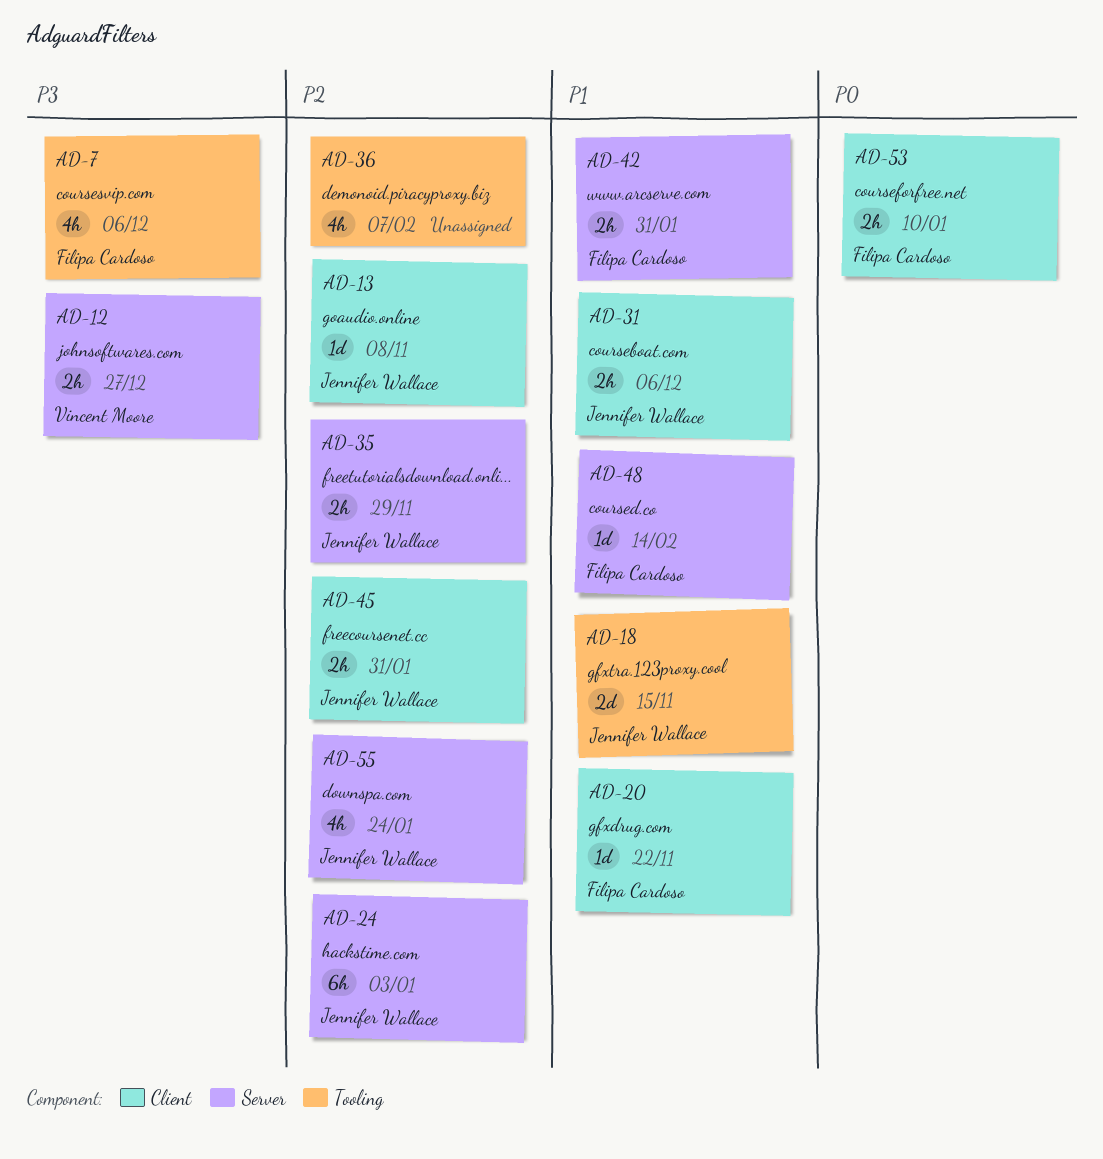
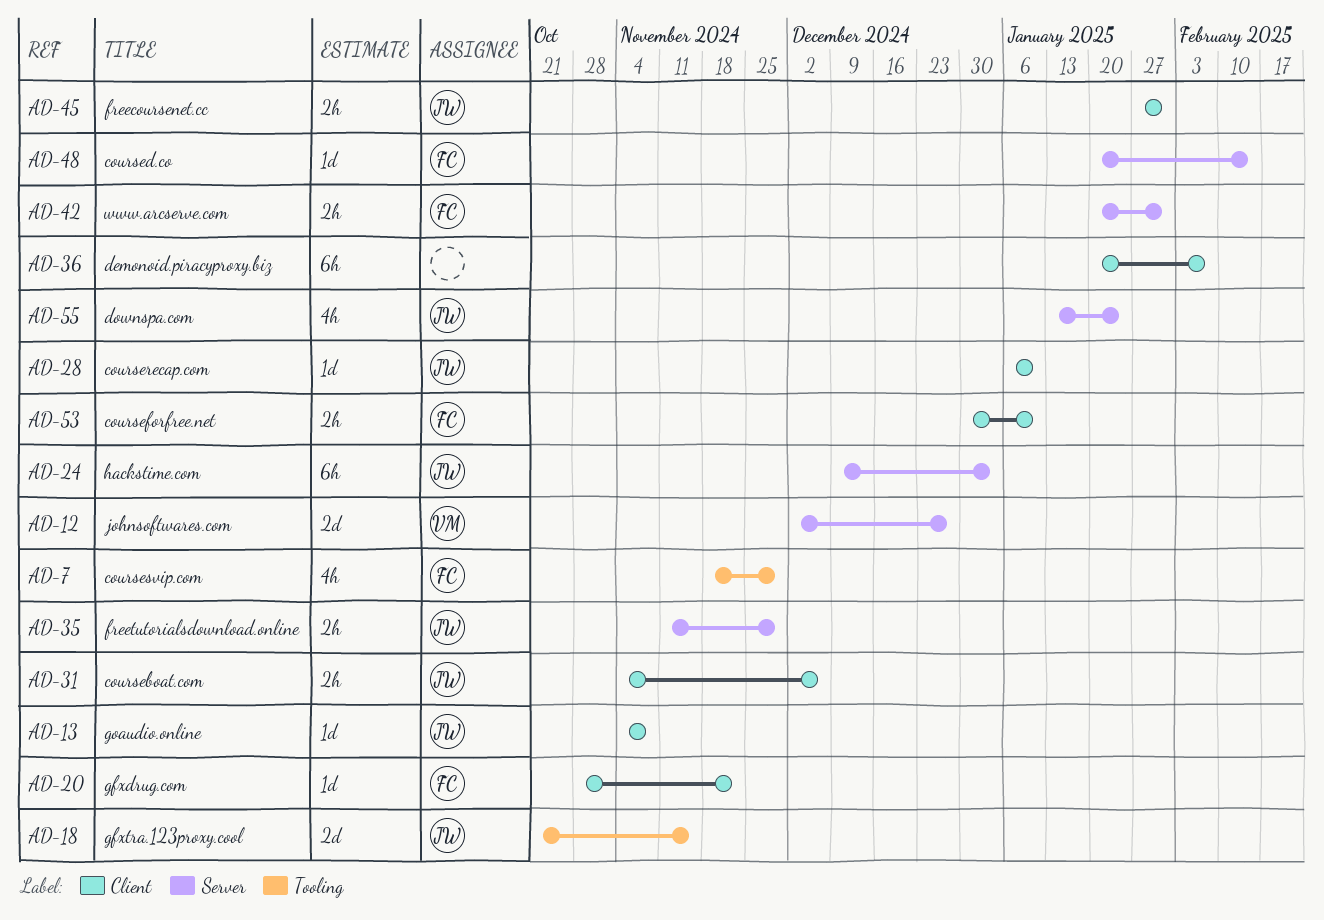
AD-7, due: Dec 6 -> Nov 29
AD-12, estimate: 2h -> 2d
AD-28: none -> present
AD-36, label: Tooling -> Client
AD-36, estimate: 4h -> 6h

